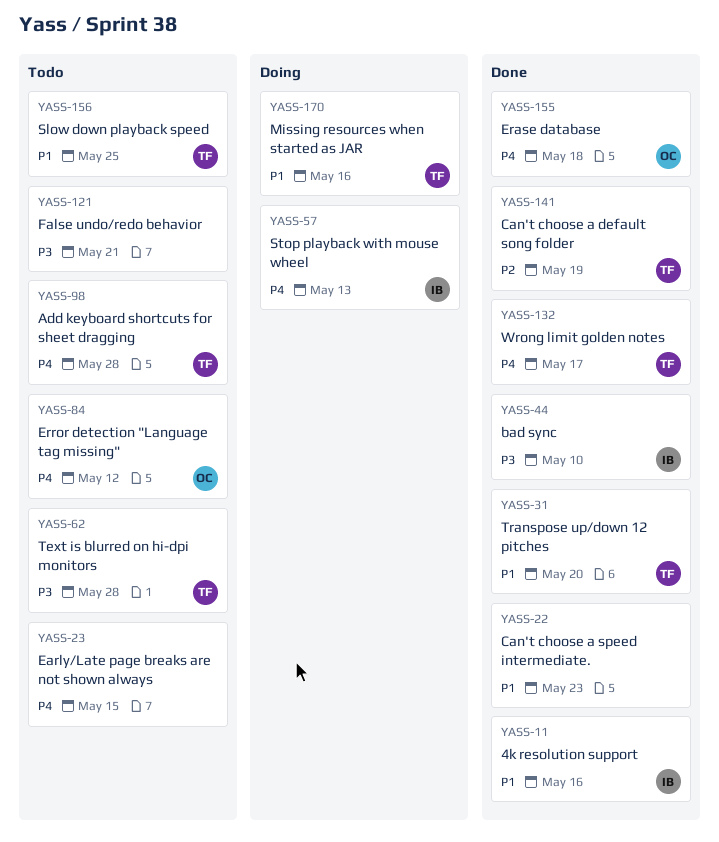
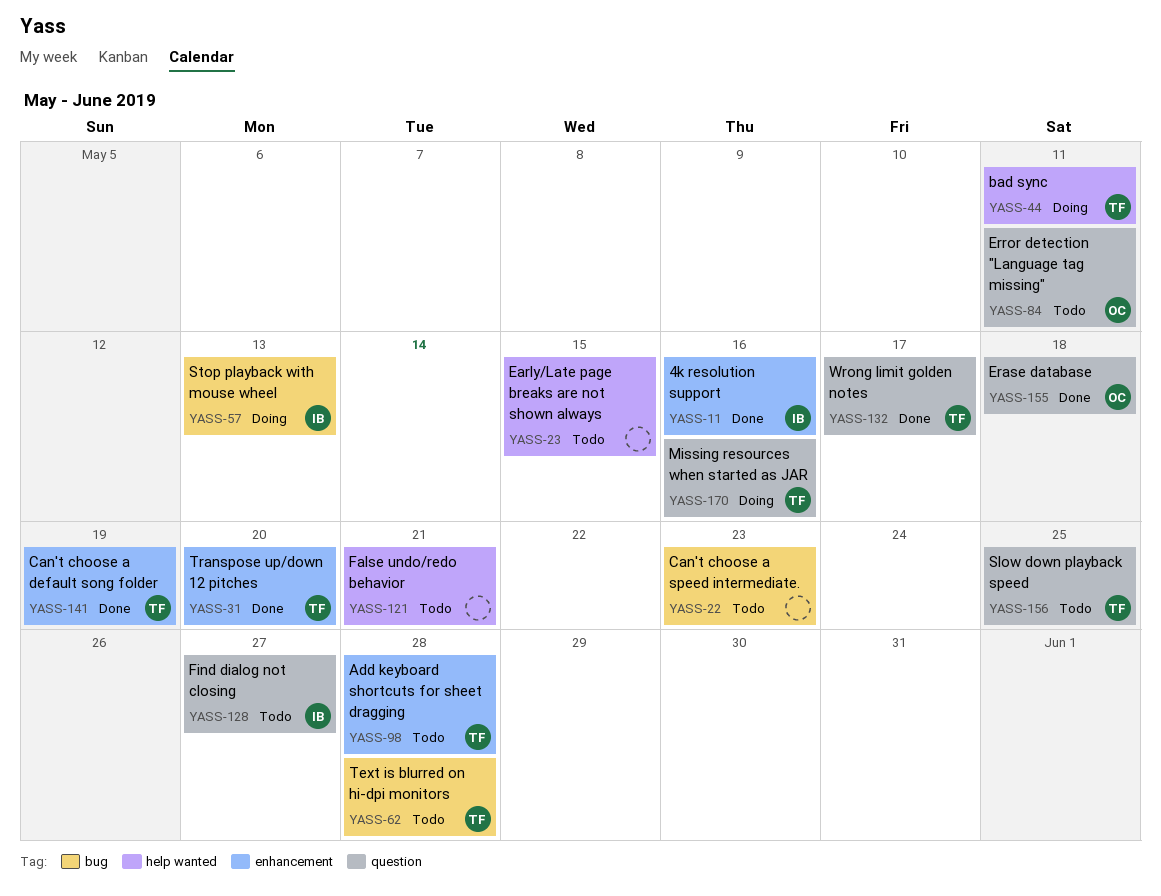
YASS-22, status: Done -> Todo
YASS-44, status: Done -> Doing
YASS-44, owner: IB -> TF
YASS-44, due: May 10 -> May 11
YASS-84, due: May 12 -> May 11
YASS-128: none -> present

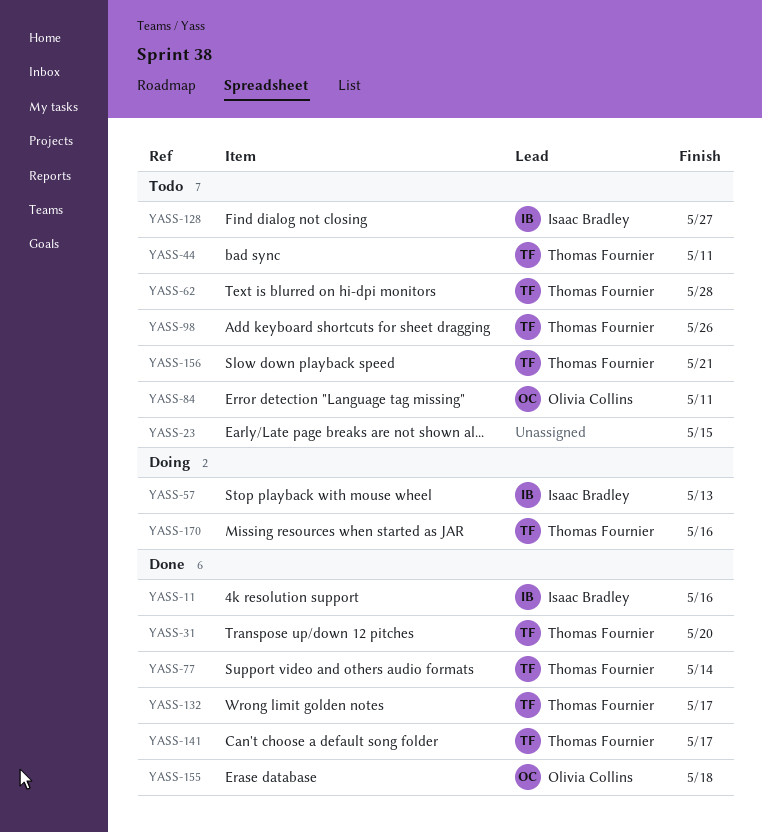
YASS-22: present -> none
YASS-44, status: Doing -> Todo
YASS-77: none -> present
YASS-98, due: May 28 -> May 26
YASS-121: present -> none
YASS-141, due: May 19 -> May 17
YASS-156, due: May 25 -> May 21

